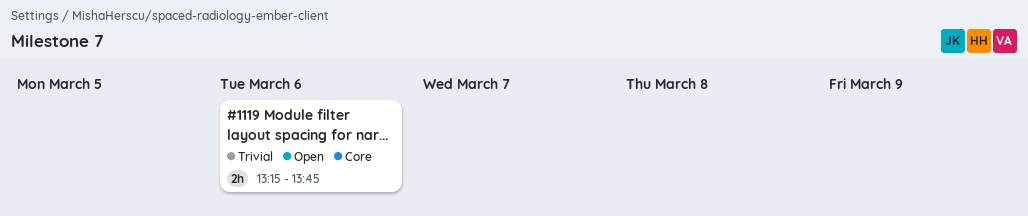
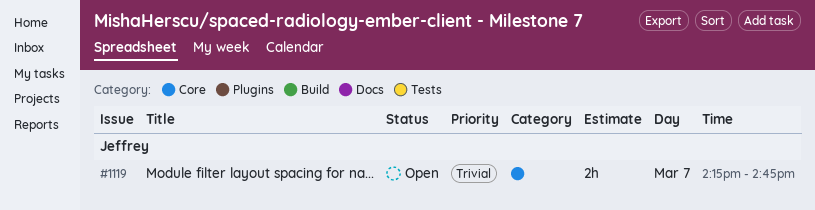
#1119, day: Mar 6 -> Mar 7
#1119, begins: 13:15 -> 14:15
#1119, ends: 13:45 -> 14:45

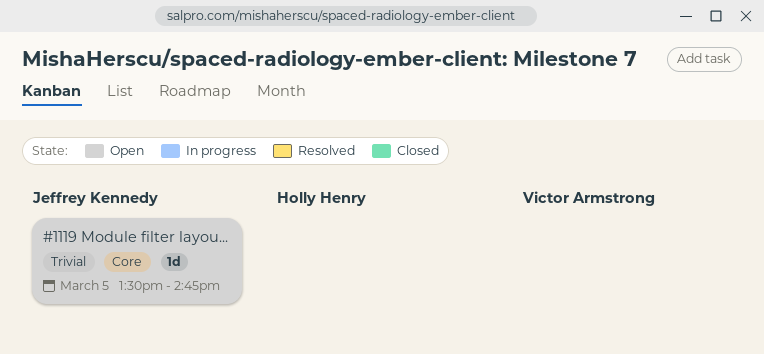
#1119, estimate: 2h -> 1d
#1119, day: Mar 7 -> Mar 5
#1119, begins: 14:15 -> 13:30

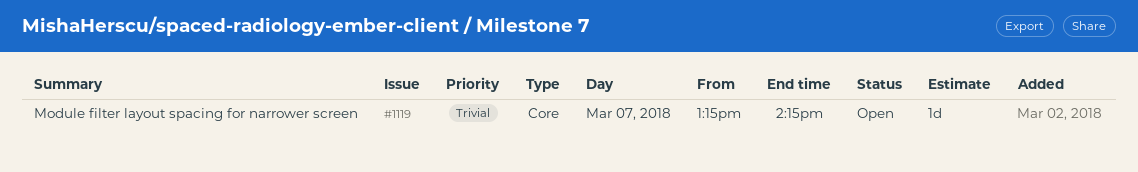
#1119, day: Mar 5 -> Mar 7
#1119, begins: 13:30 -> 13:15
#1119, ends: 14:45 -> 14:15

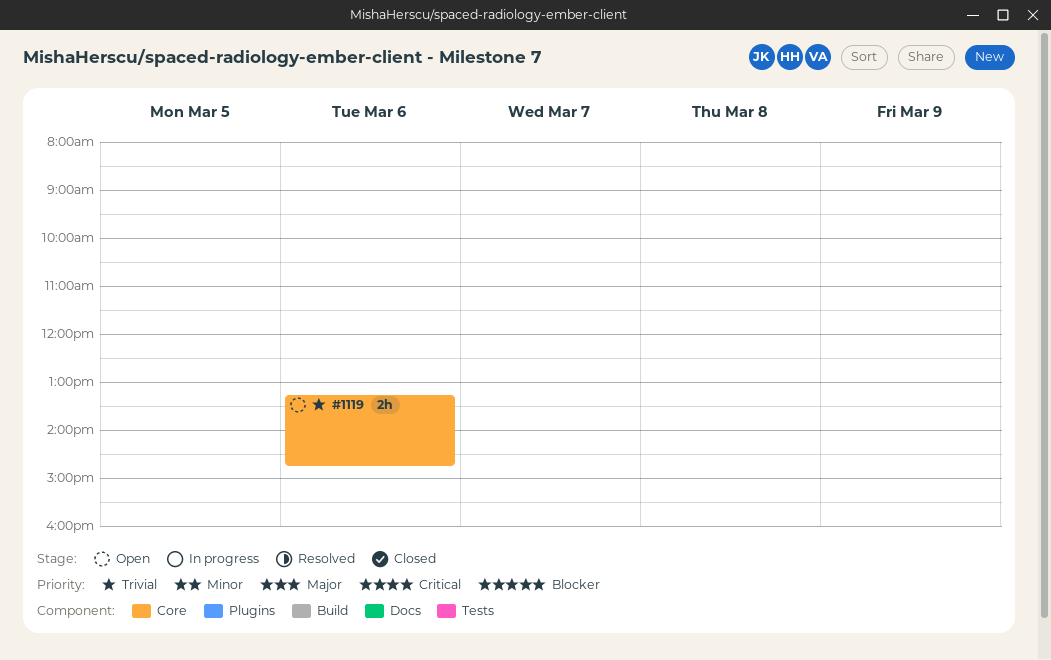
#1119, estimate: 1d -> 2h
#1119, day: Mar 7 -> Mar 6
#1119, ends: 14:15 -> 14:45

